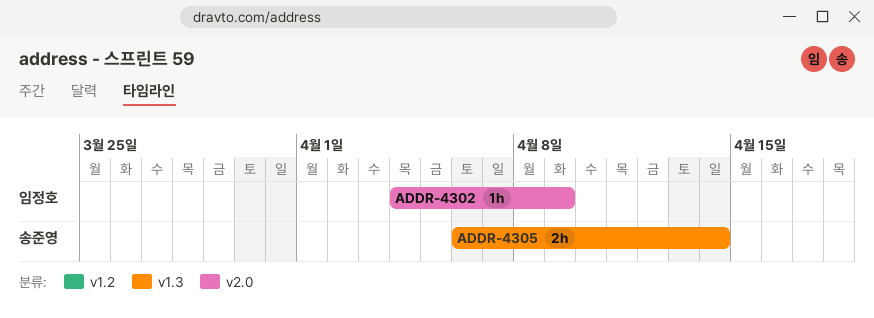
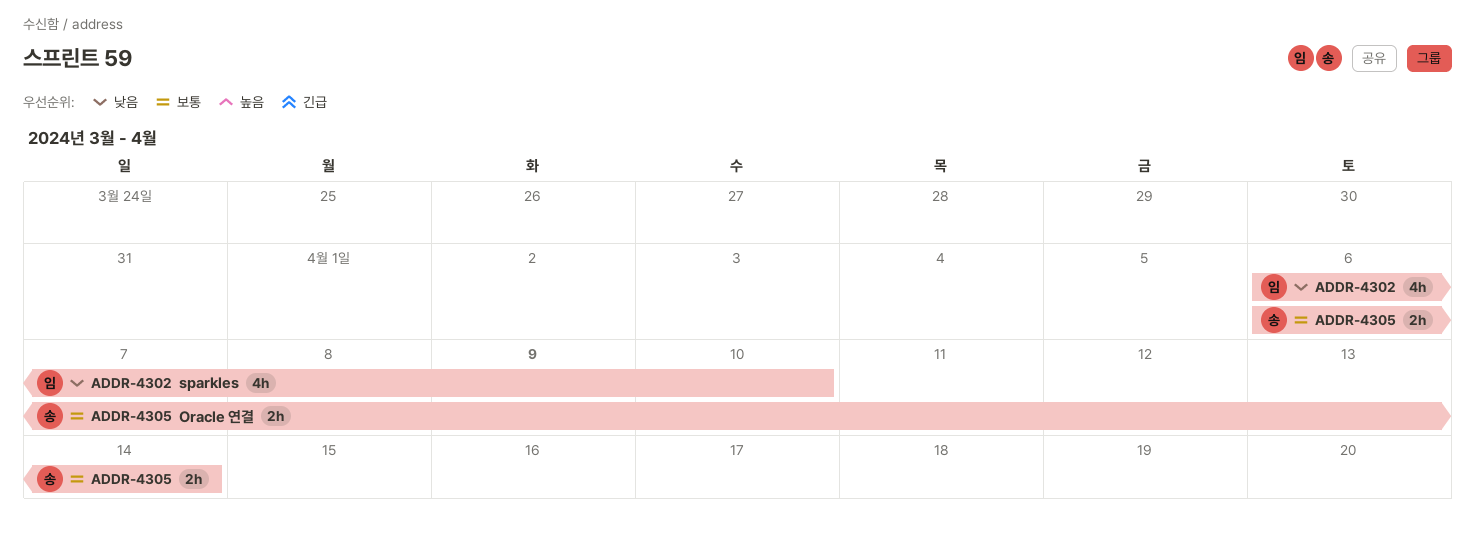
ADDR-4302, estimate: 1h -> 4h
ADDR-4302, start: Apr 4 -> Apr 6
ADDR-4302, due: Apr 9 -> Apr 10

